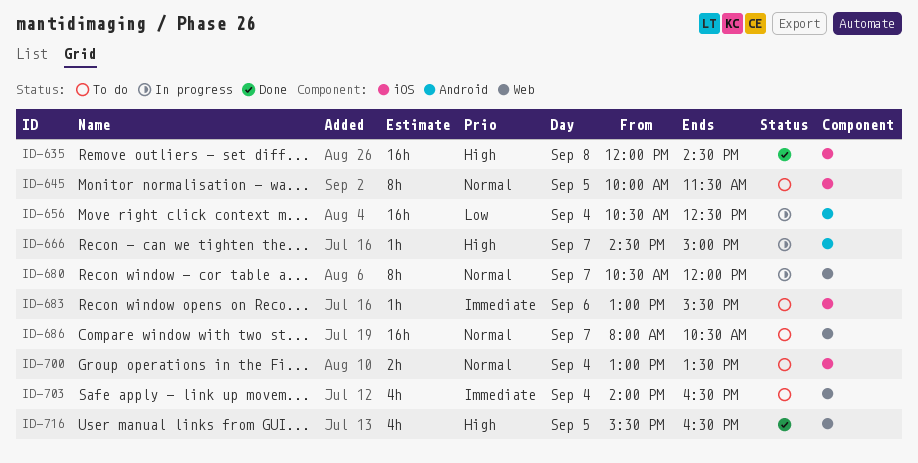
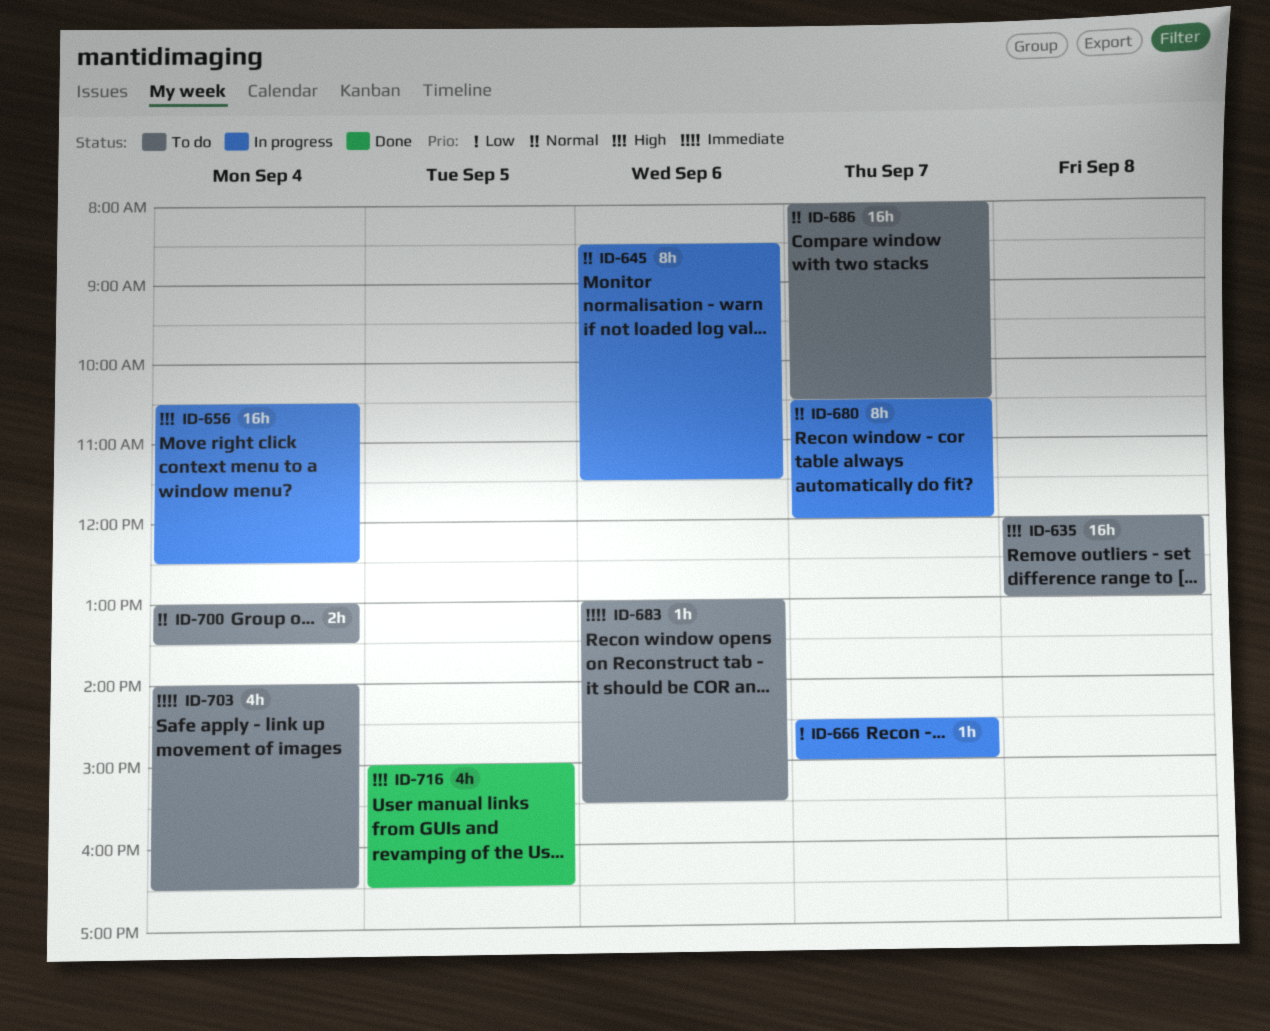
ID-635, status: Done -> To do
ID-635, ends: 14:30 -> 13:00
ID-645, status: To do -> In progress
ID-645, day: Sep 5 -> Sep 6
ID-645, begins: 10:00 -> 08:30
ID-656, priority: Low -> High
ID-666, priority: High -> Low
ID-716, begins: 15:30 -> 15:00

